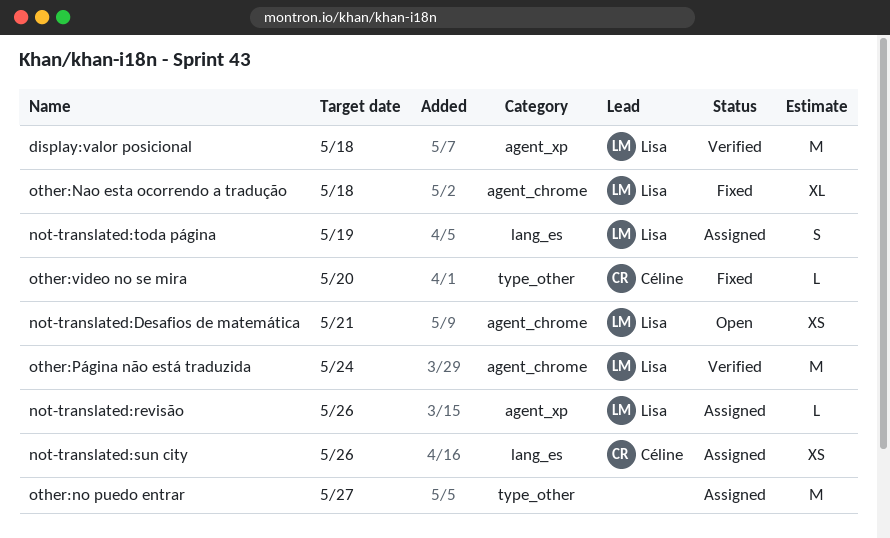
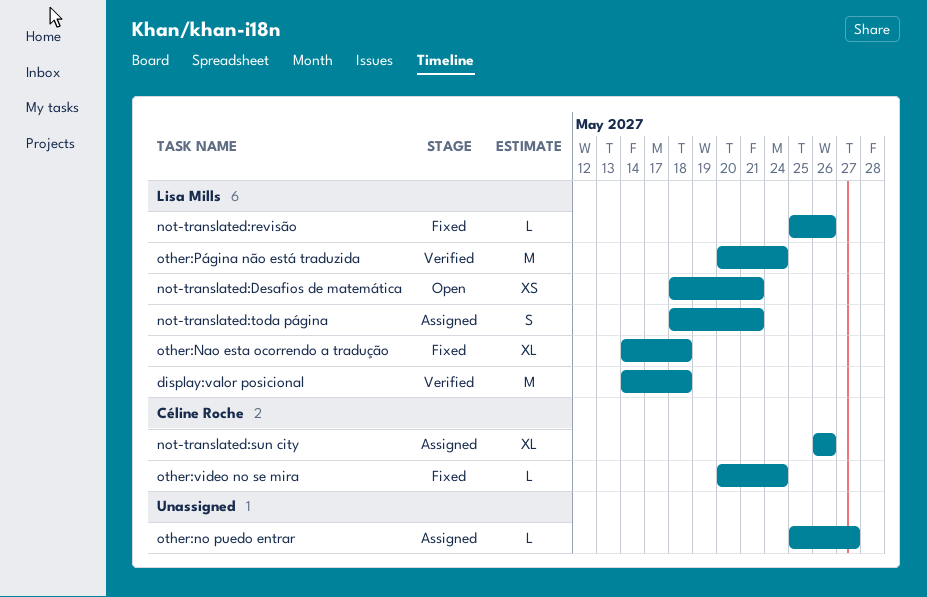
not-translated:revisão, status: Assigned -> Fixed
not-translated:sun city, estimate: XS -> XL
not-translated:toda página, due: May 19 -> May 21
other:no puedo entrar, estimate: M -> L
other:video no se mira, due: May 20 -> May 24

